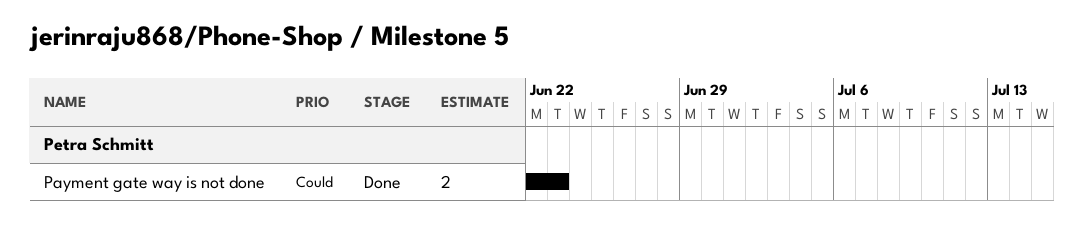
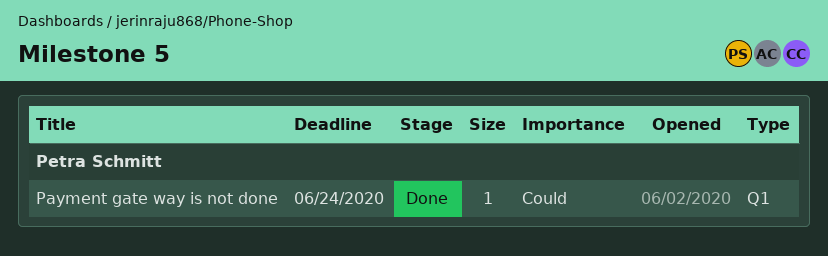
Payment gate way is not done, estimate: 2 -> 1
Payment gate way is not done, due: Jun 23 -> Jun 24

